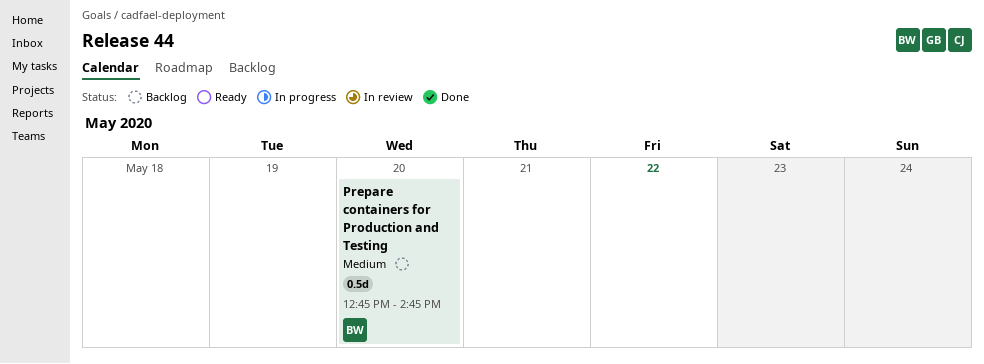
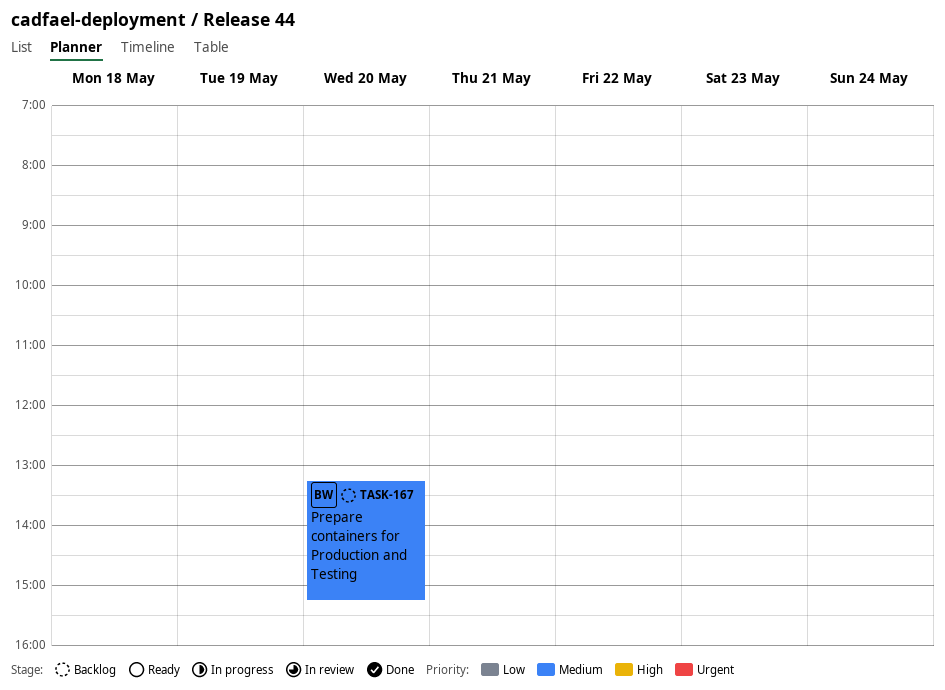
Prepare containers for Production and Testing, begins: 12:45 -> 13:15
Prepare containers for Production and Testing, ends: 14:45 -> 15:15

